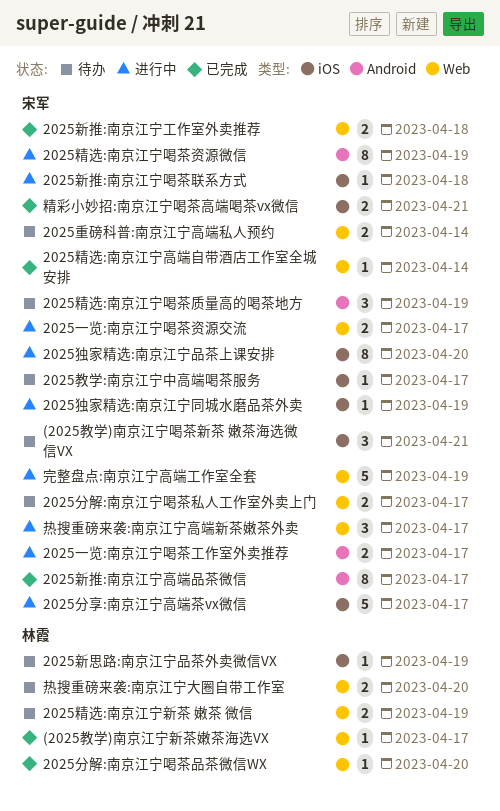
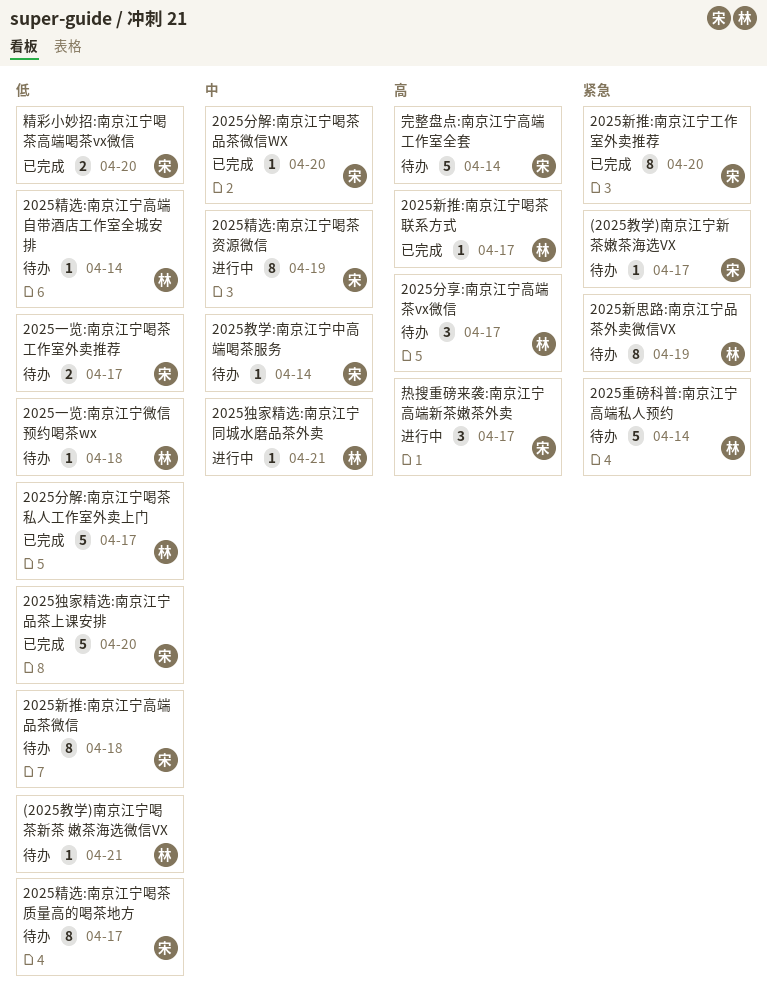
(2025教学)南京江宁喝茶新茶 嫩茶海选微信VX, owner: 宋军 -> 林霞
(2025教学)南京江宁喝茶新茶 嫩茶海选微信VX, estimate: 3 -> 1
(2025教学)南京江宁新茶嫩茶海选VX, status: 已完成 -> 待办
(2025教学)南京江宁新茶嫩茶海选VX, owner: 林霞 -> 宋军
2025一览:南京江宁喝茶工作室外卖推荐, status: 进行中 -> 待办
2025一览:南京江宁喝茶资源交流: present -> none
2025一览:南京江宁微信预约喝茶wx: none -> present
2025分享:南京江宁高端茶vx微信, status: 进行中 -> 待办
2025分享:南京江宁高端茶vx微信, owner: 宋军 -> 林霞
2025分享:南京江宁高端茶vx微信, estimate: 5 -> 3
2025分解:南京江宁喝茶品茶微信WX, owner: 林霞 -> 宋军
2025分解:南京江宁喝茶私人工作室外卖上门, status: 待办 -> 已完成
2025分解:南京江宁喝茶私人工作室外卖上门, owner: 宋军 -> 林霞
2025分解:南京江宁喝茶私人工作室外卖上门, estimate: 2 -> 5
2025教学:南京江宁中高端喝茶服务, due: Apr 17 -> Apr 14
2025新思路:南京江宁品茶外卖微信VX, estimate: 1 -> 8
2025新推:南京江宁喝茶联系方式, status: 进行中 -> 已完成
2025新推:南京江宁喝茶联系方式, owner: 宋军 -> 林霞
2025新推:南京江宁喝茶联系方式, due: Apr 18 -> Apr 17
2025新推:南京江宁工作室外卖推荐, estimate: 2 -> 8
2025新推:南京江宁工作室外卖推荐, due: Apr 18 -> Apr 20
2025新推:南京江宁高端品茶微信, status: 已完成 -> 待办
2025新推:南京江宁高端品茶微信, due: Apr 17 -> Apr 18
2025独家精选:南京江宁同城水磨品茶外卖, owner: 宋军 -> 林霞
2025独家精选:南京江宁同城水磨品茶外卖, due: Apr 19 -> Apr 21
2025独家精选:南京江宁品茶上课安排, status: 进行中 -> 已完成
2025独家精选:南京江宁品茶上课安排, estimate: 8 -> 5
2025精选:南京江宁喝茶质量高的喝茶地方, estimate: 3 -> 8
2025精选:南京江宁喝茶质量高的喝茶地方, due: Apr 19 -> Apr 17
2025精选:南京江宁新茶 嫩茶 微信: present -> none
2025精选:南京江宁高端自带酒店工作室全城安排, status: 已完成 -> 待办
2025精选:南京江宁高端自带酒店工作室全城安排, owner: 宋军 -> 林霞
2025重磅科普:南京江宁高端私人预约, owner: 宋军 -> 林霞
2025重磅科普:南京江宁高端私人预约, estimate: 2 -> 5
完整盘点:南京江宁高端工作室全套, status: 进行中 -> 待办
完整盘点:南京江宁高端工作室全套, due: Apr 19 -> Apr 14
热搜重磅来袭:南京江宁大圈自带工作室: present -> none
精彩小妙招:南京江宁喝茶高端喝茶vx微信, due: Apr 21 -> Apr 20

